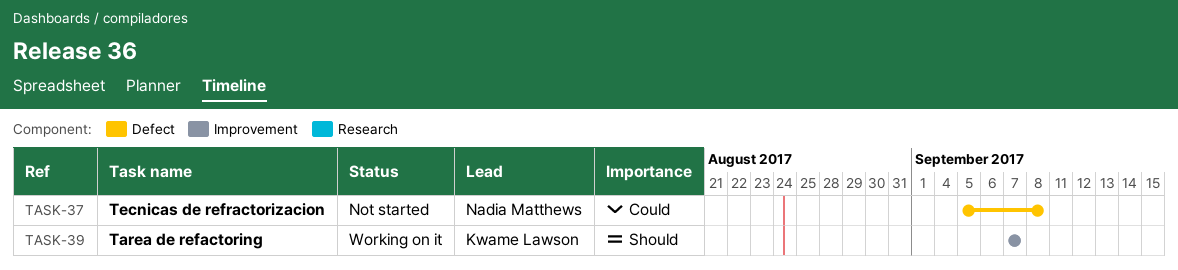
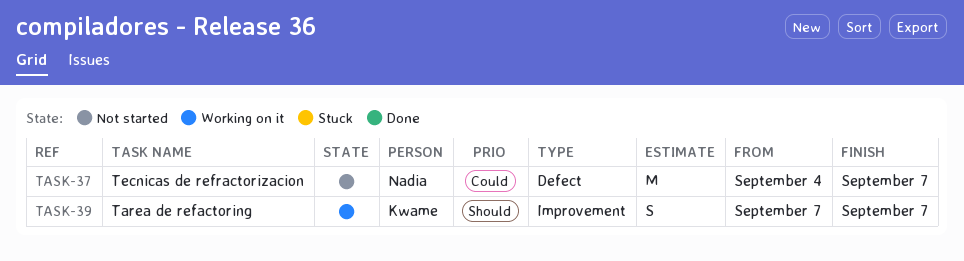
TASK-37, start: Sep 5 -> Sep 4
TASK-37, due: Sep 8 -> Sep 7

